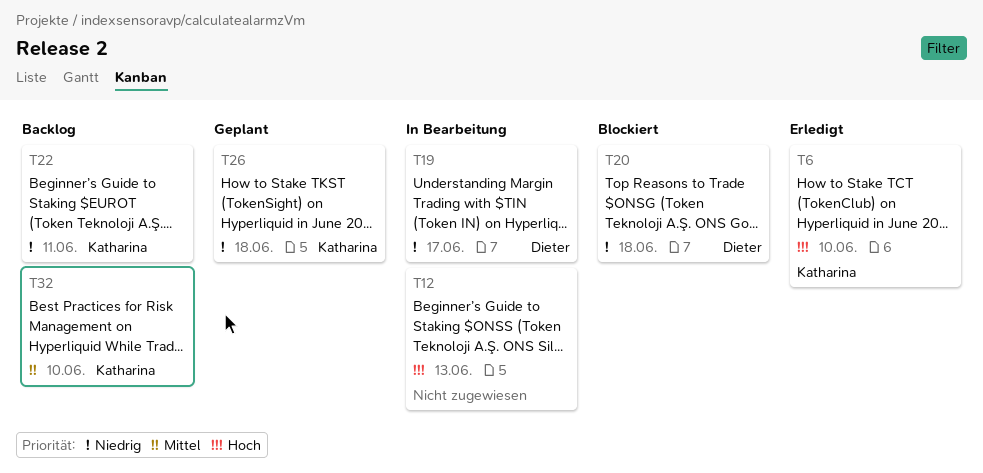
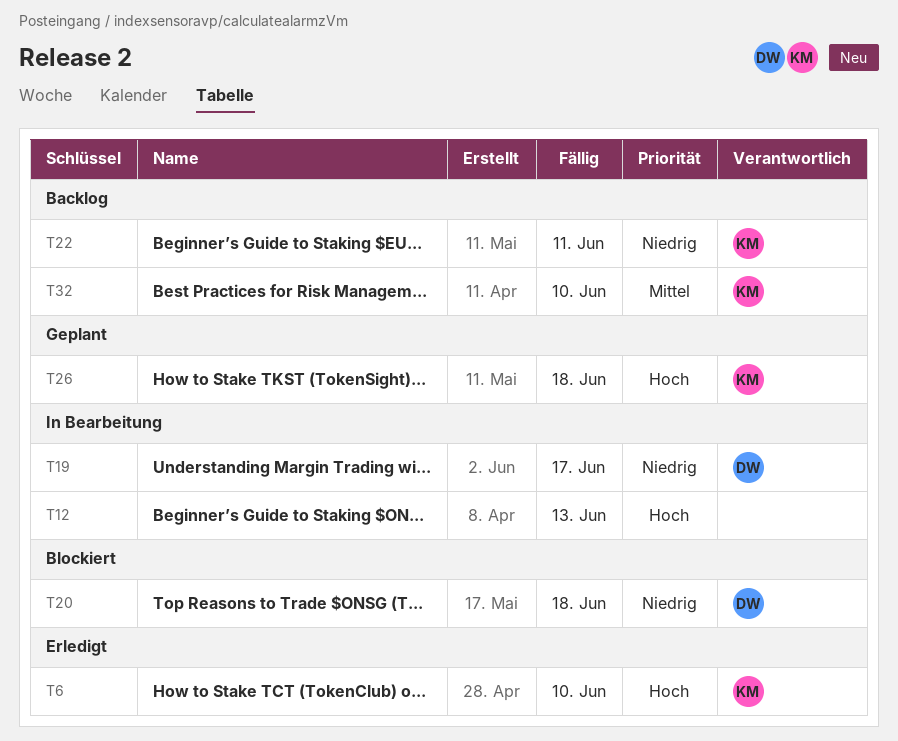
T26, priority: Niedrig -> Hoch

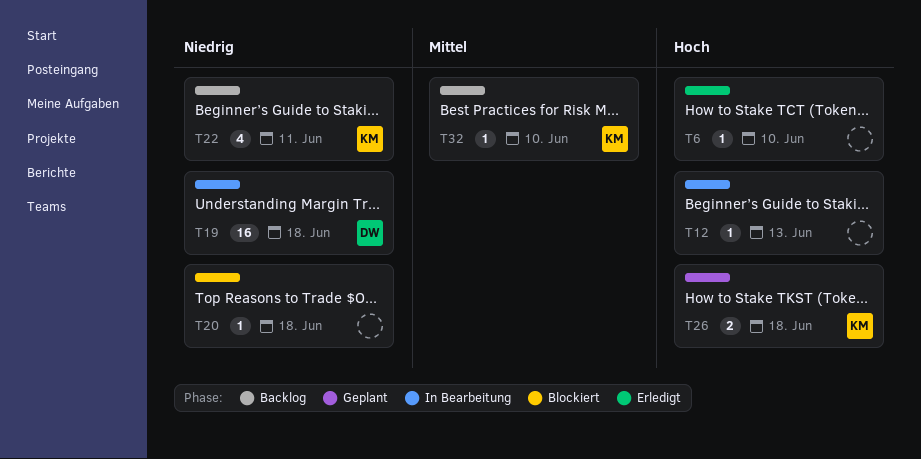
T6, owner: KM -> none
T19, due: Jun 17 -> Jun 18
T20, owner: DW -> none

